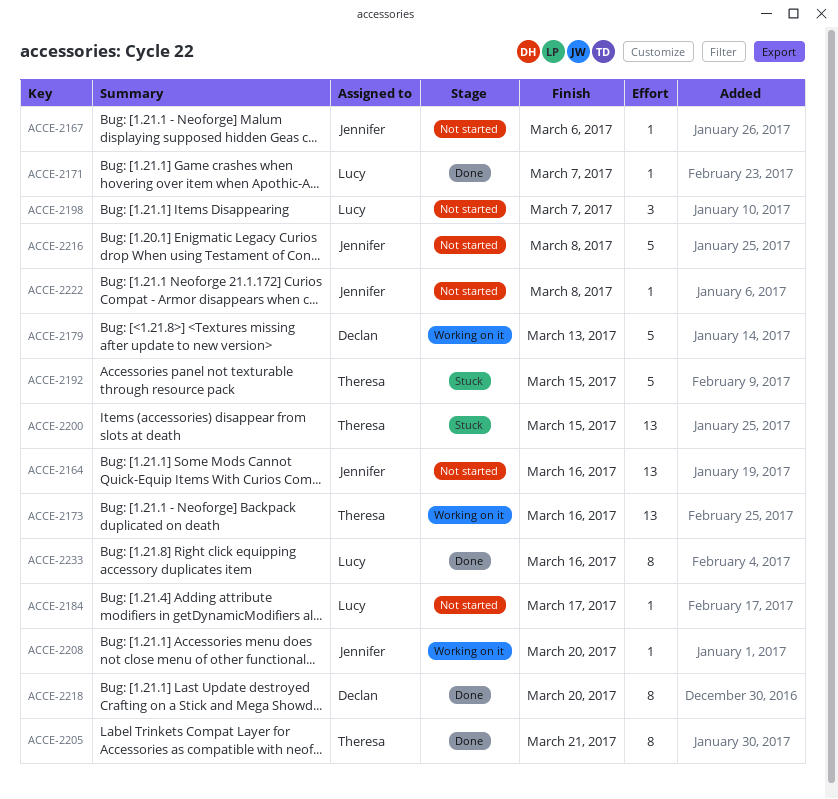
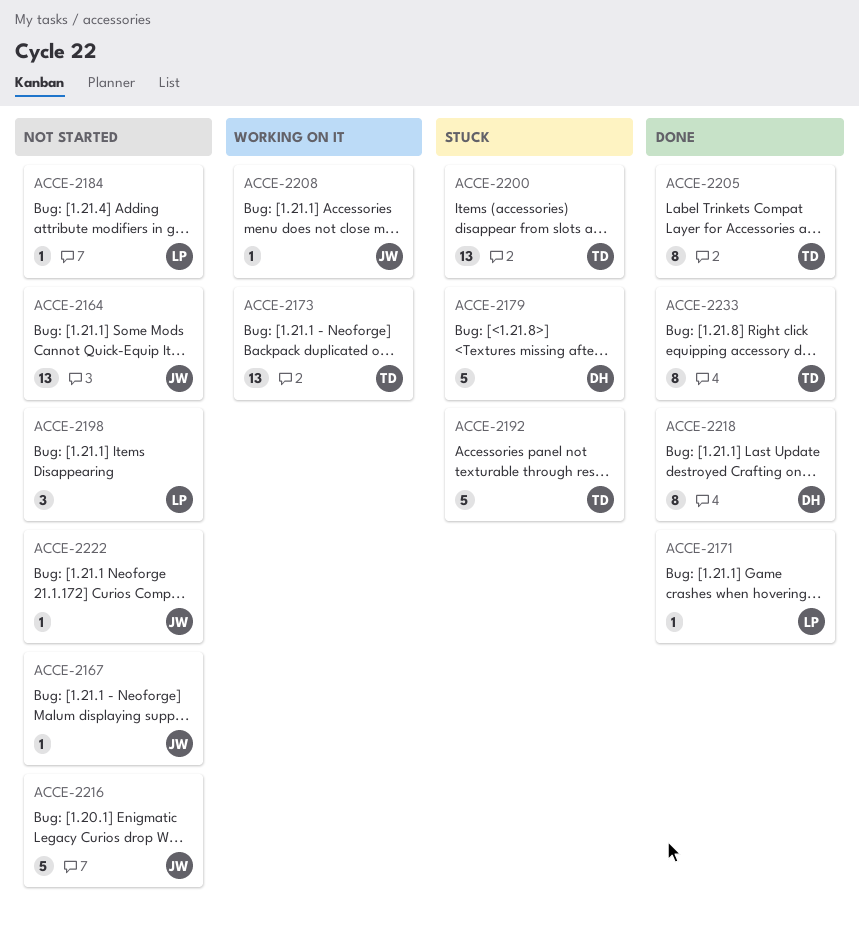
ACCE-2179, status: Working on it -> Stuck
ACCE-2233, owner: Lucy -> Theresa

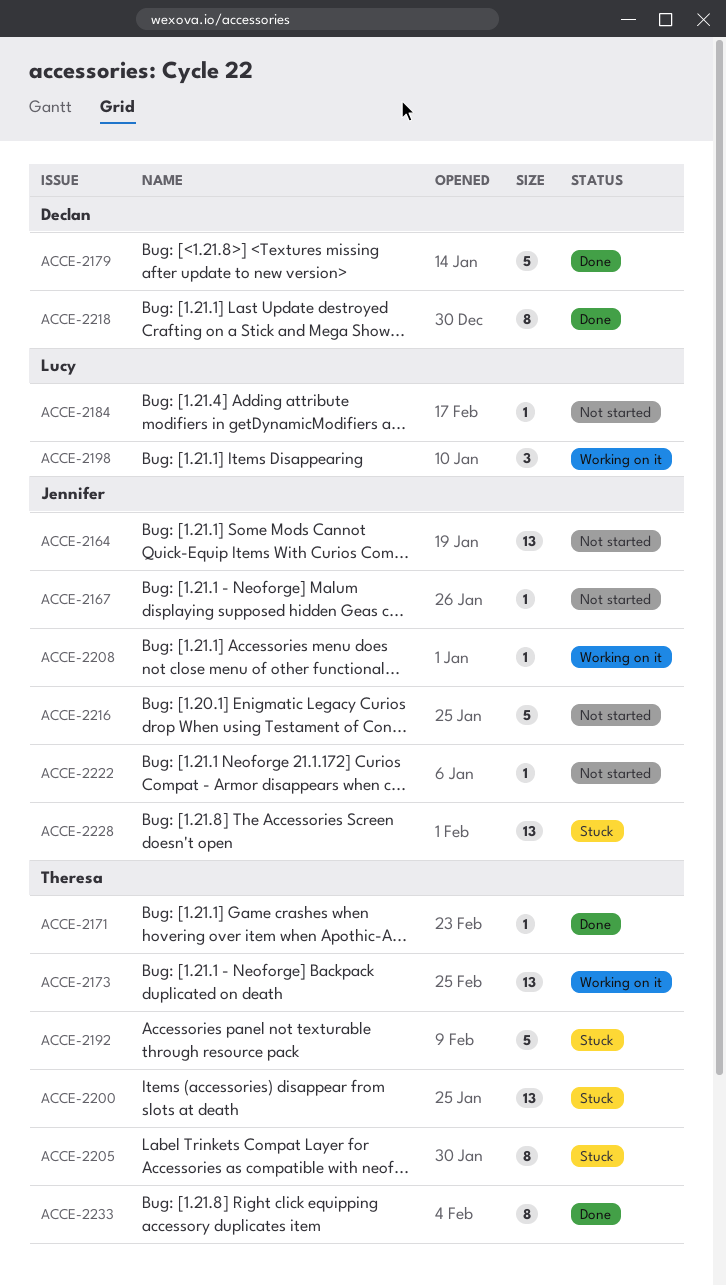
ACCE-2171, owner: Lucy -> Theresa
ACCE-2179, status: Stuck -> Done
ACCE-2198, status: Not started -> Working on it
ACCE-2205, status: Done -> Stuck
ACCE-2228: none -> present

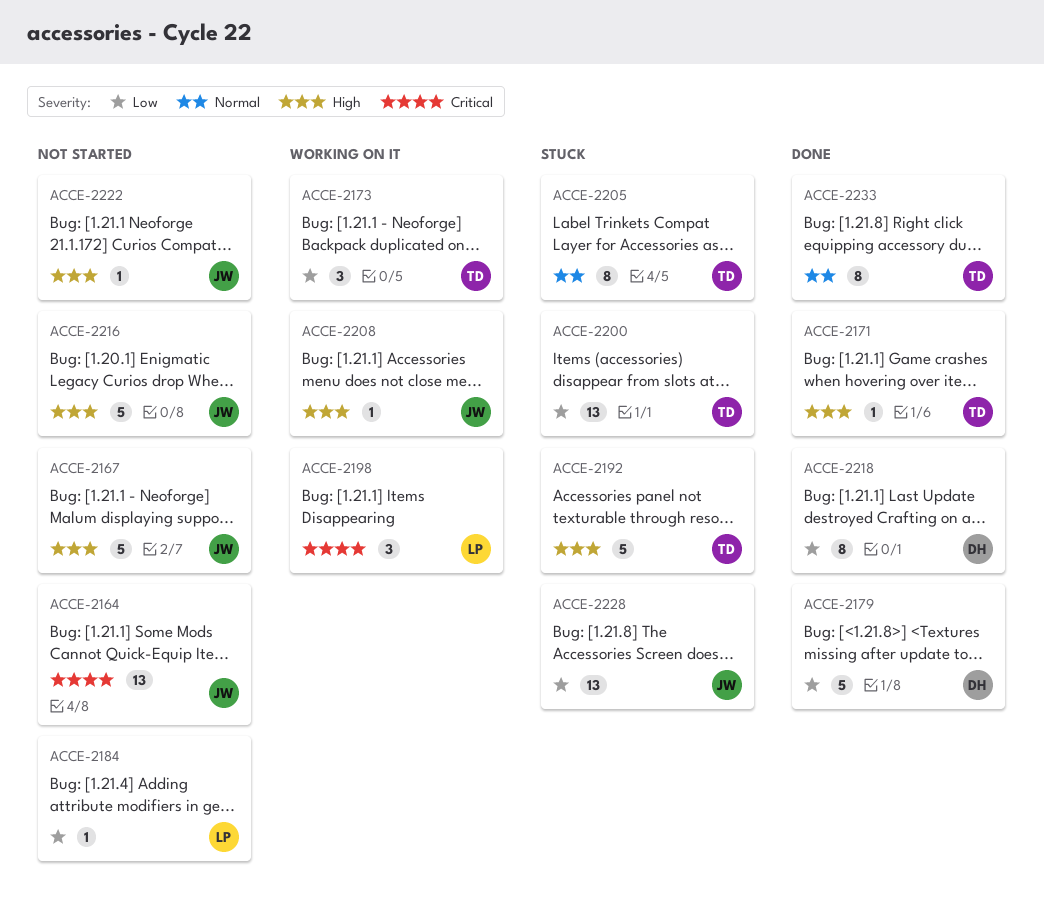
ACCE-2167, estimate: 1 -> 5
ACCE-2173, estimate: 13 -> 3

